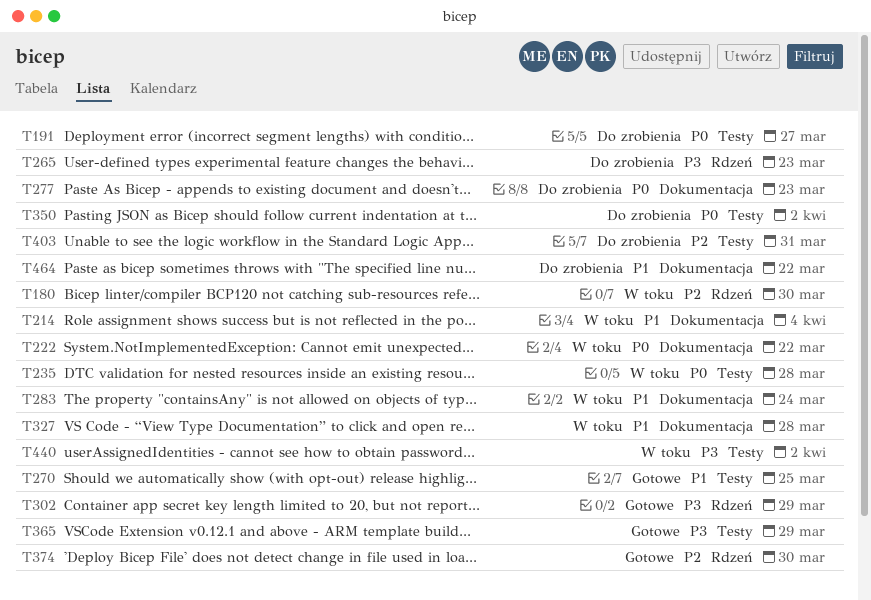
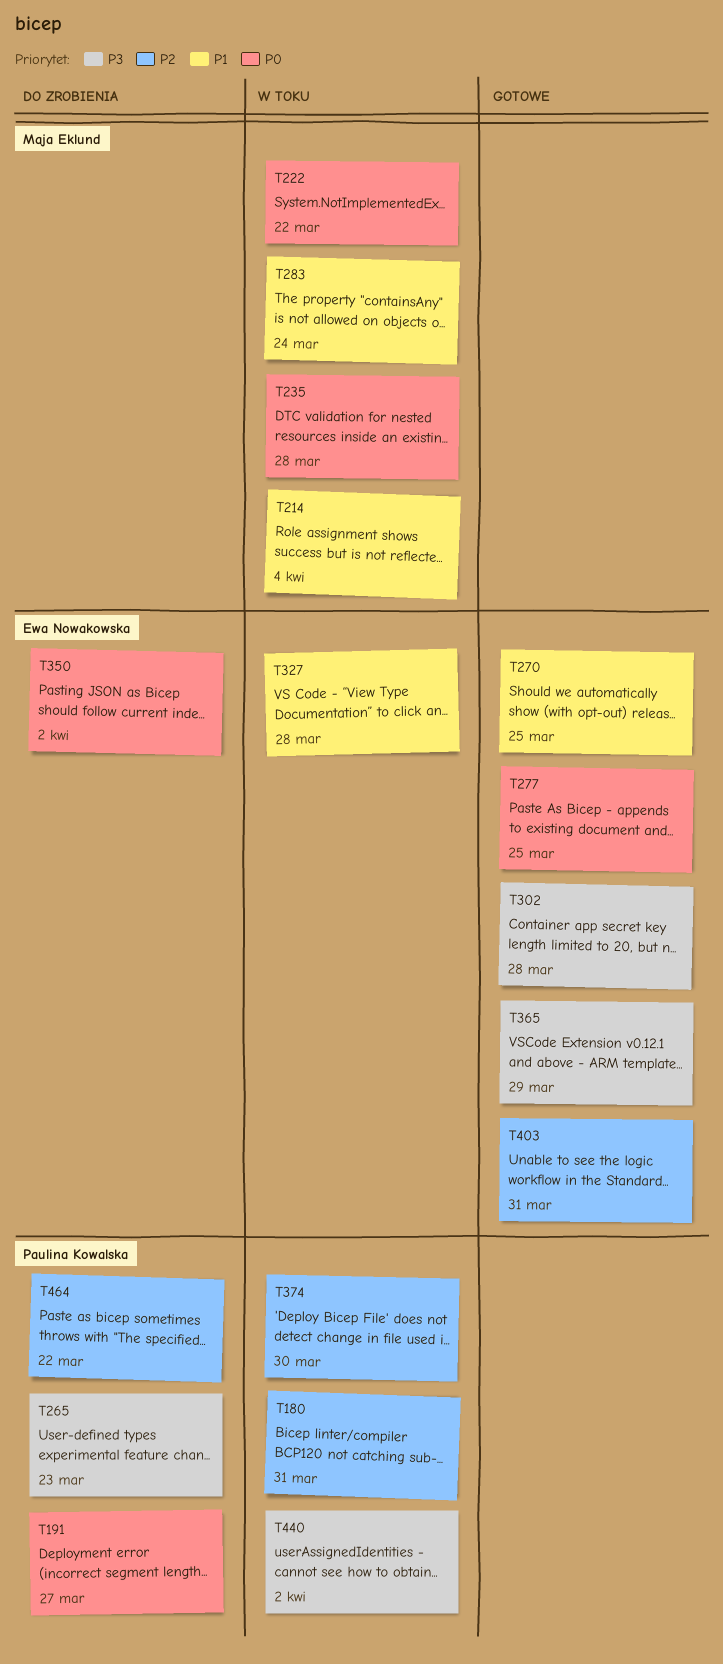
T180, due: Mar 30 -> Mar 31
T277, status: Do zrobienia -> Gotowe
T277, due: Mar 23 -> Mar 25
T302, due: Mar 29 -> Mar 28
T374, status: Gotowe -> W toku
T403, status: Do zrobienia -> Gotowe
T464, priority: P1 -> P2

